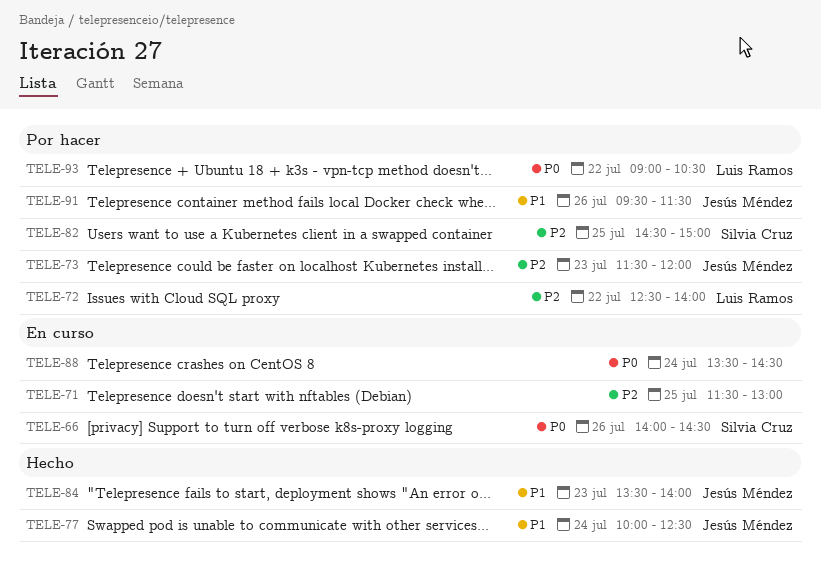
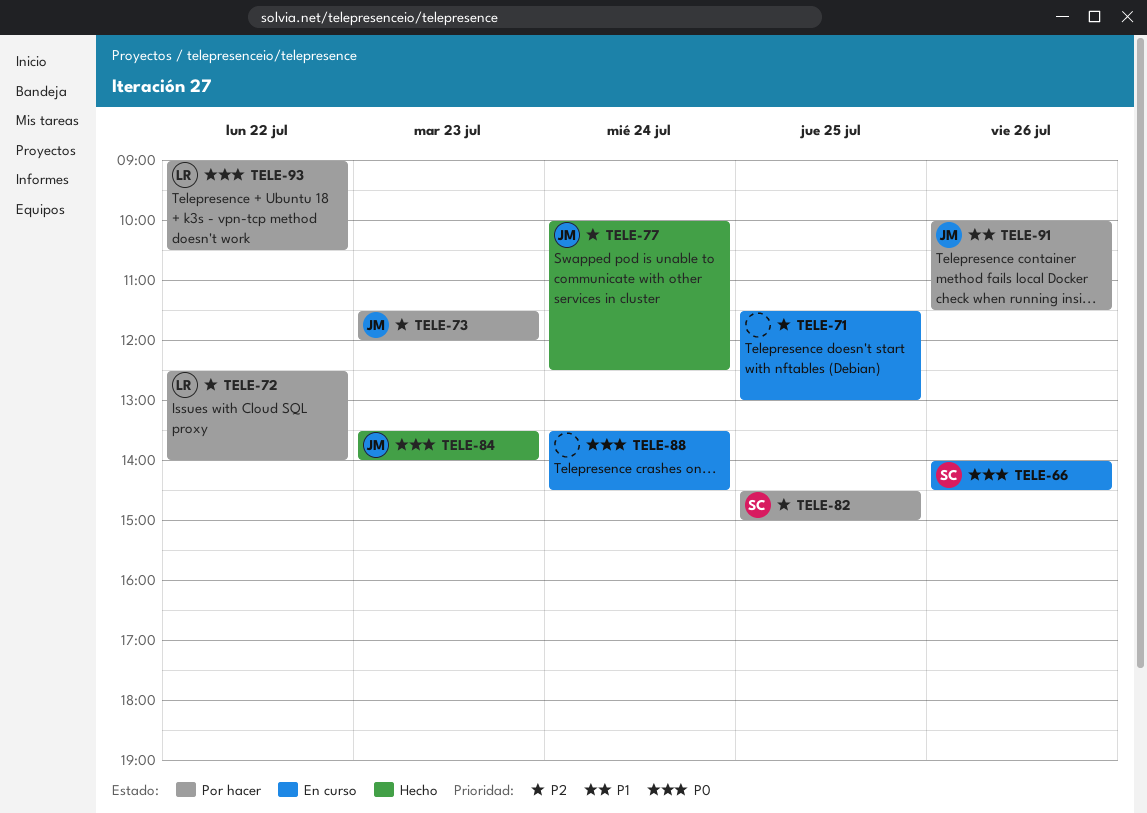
TELE-77, priority: P1 -> P2
TELE-84, priority: P1 -> P0
TELE-91, begins: 09:30 -> 10:00

